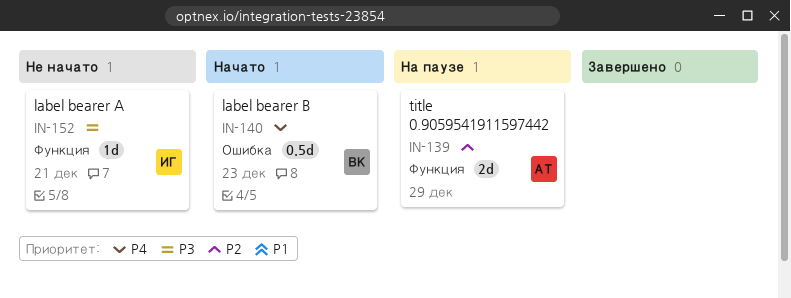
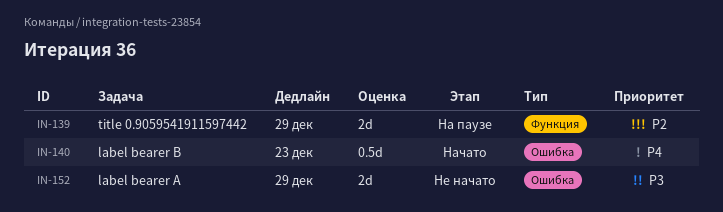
IN-152, label: Функция -> Ошибка
IN-152, estimate: 1d -> 2d
IN-152, due: Dec 21 -> Dec 29

